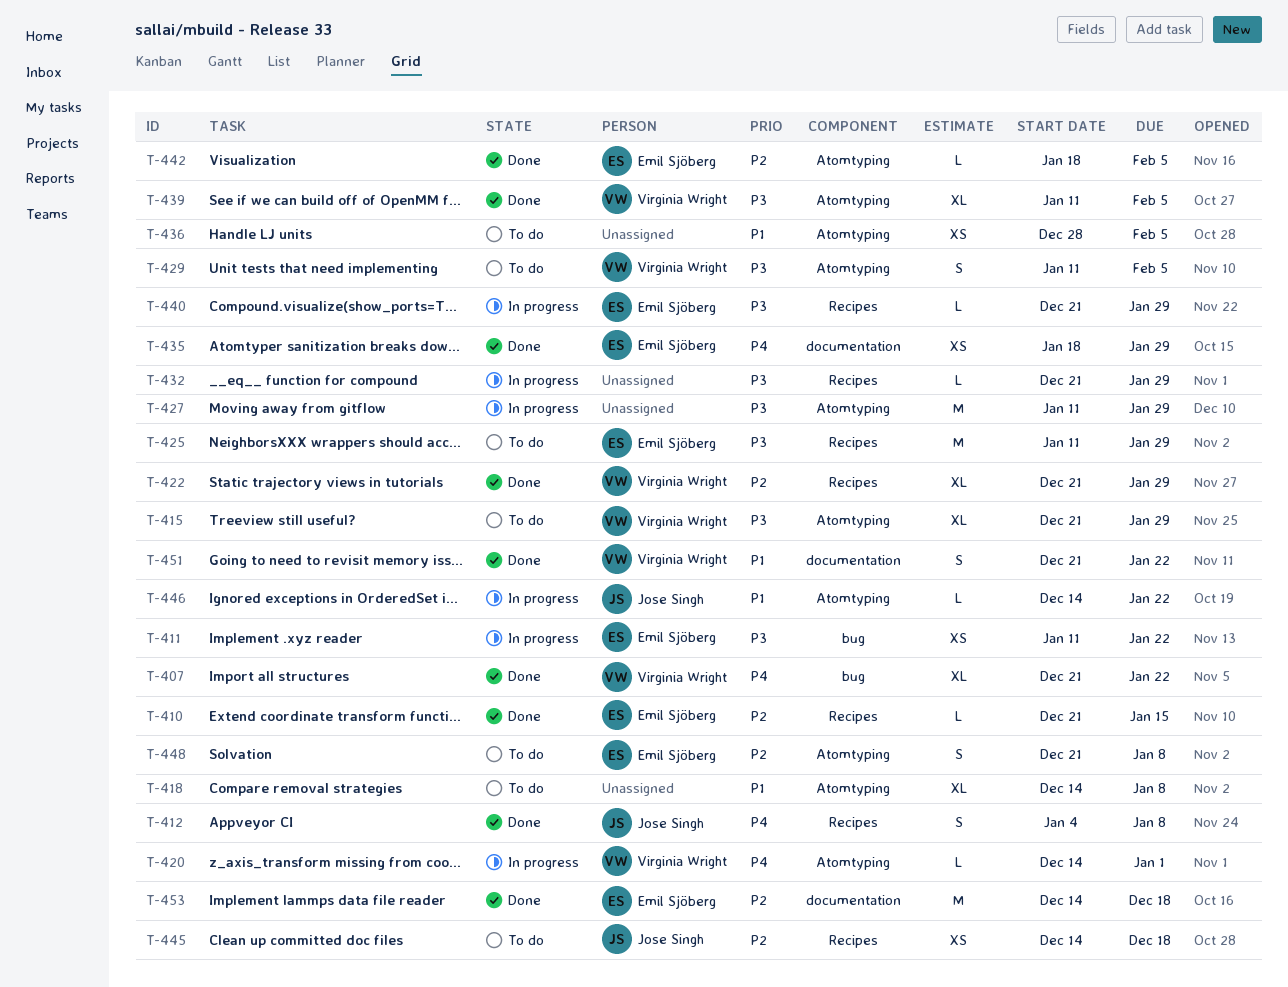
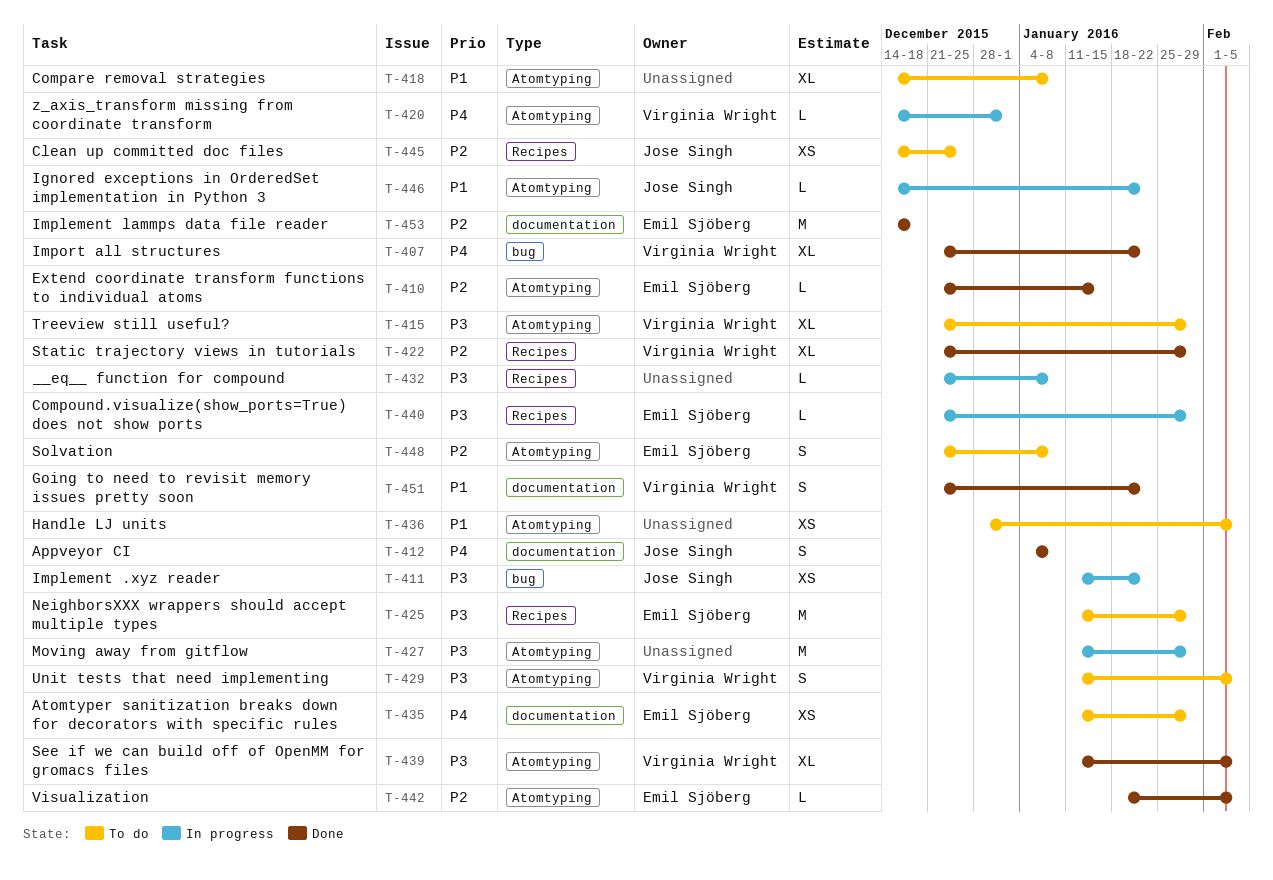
T-410, label: Recipes -> Atomtyping
T-411, owner: Emil Sjöberg -> Jose Singh
T-412, label: Recipes -> documentation
T-432, due: Jan 29 -> Jan 8
T-435, status: Done -> To do
T-435, start: Jan 18 -> Jan 11
T-445, due: Dec 18 -> Dec 25

